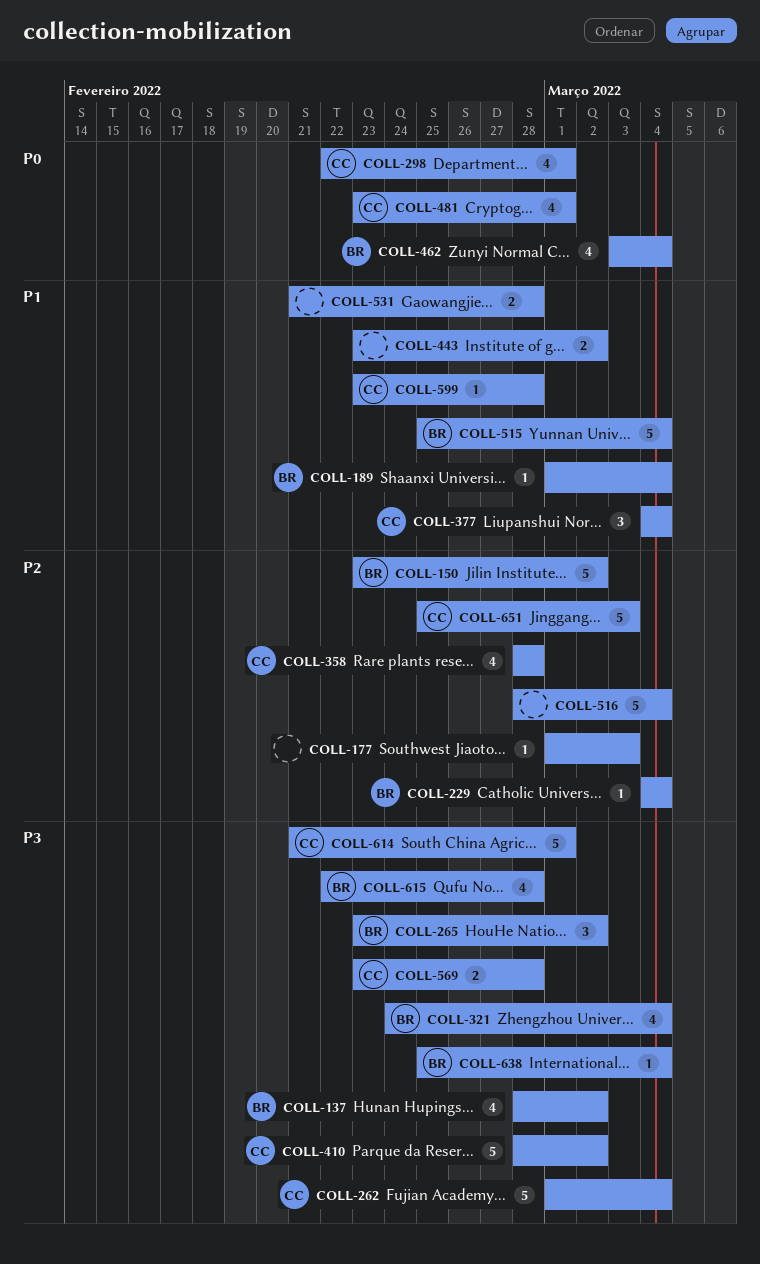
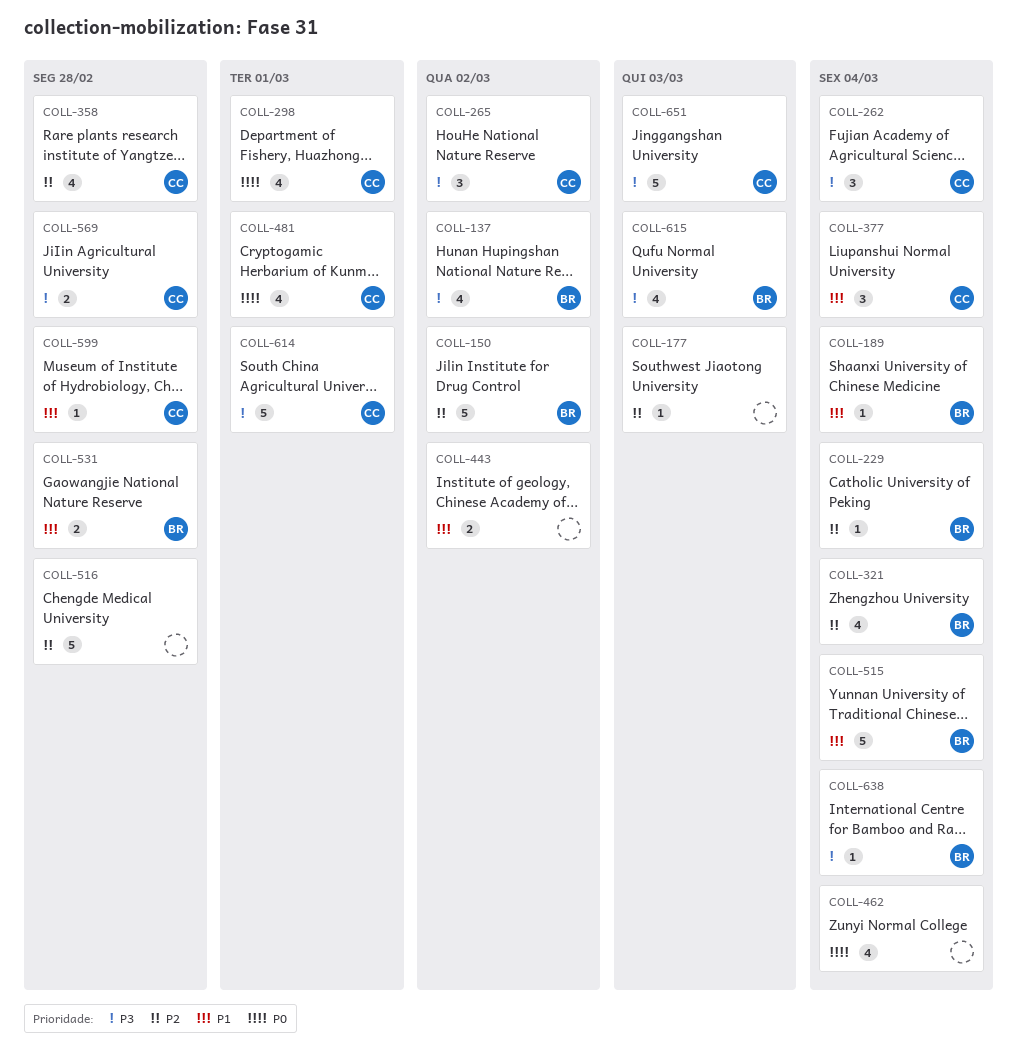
COLL-262, estimate: 5 -> 3
COLL-265, owner: BR -> CC
COLL-321, priority: P3 -> P2
COLL-410: present -> none
COLL-462, owner: BR -> none
COLL-516, due: Mar 4 -> Feb 28
COLL-531, owner: none -> BR
COLL-615, due: Feb 28 -> Mar 3
COLL-651, priority: P2 -> P3

